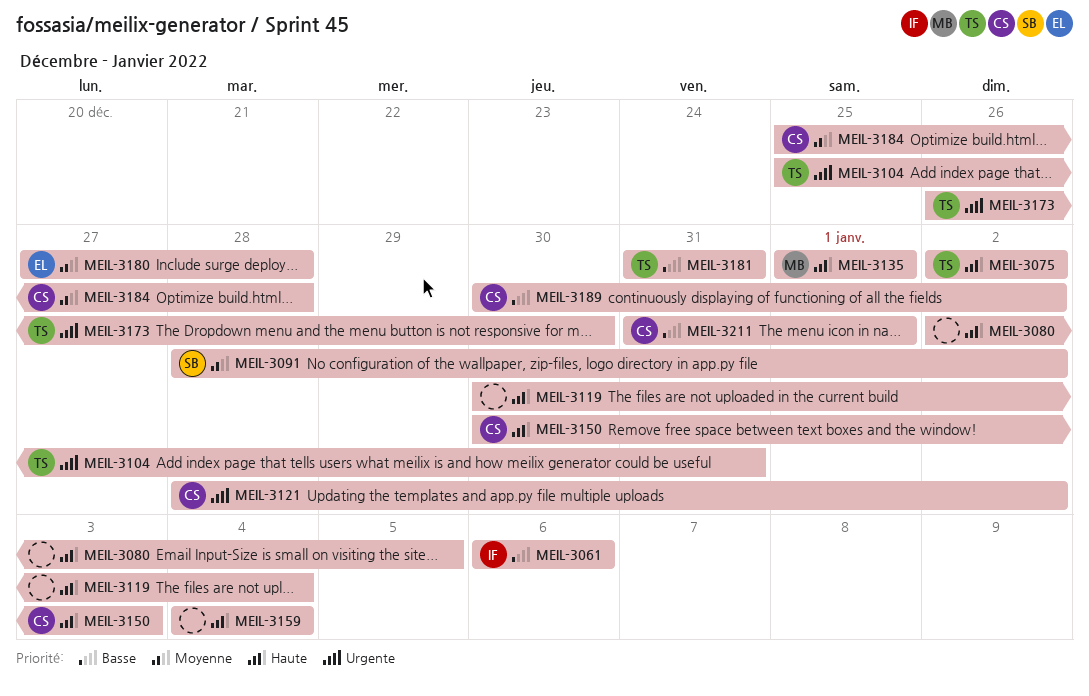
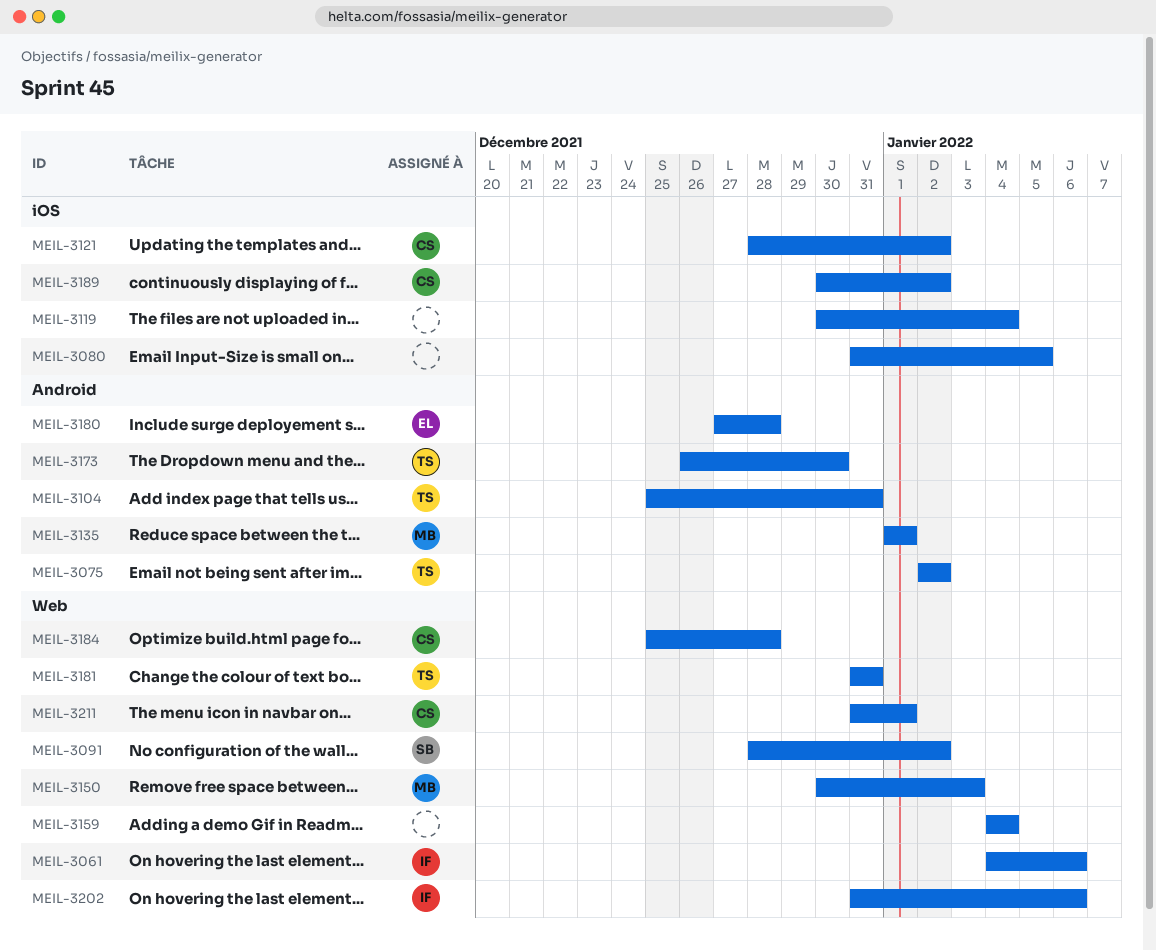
MEIL-3061, start: Jan 6 -> Jan 4
MEIL-3080, start: Jan 2 -> Dec 31
MEIL-3150, owner: CS -> MB
MEIL-3202: none -> present

